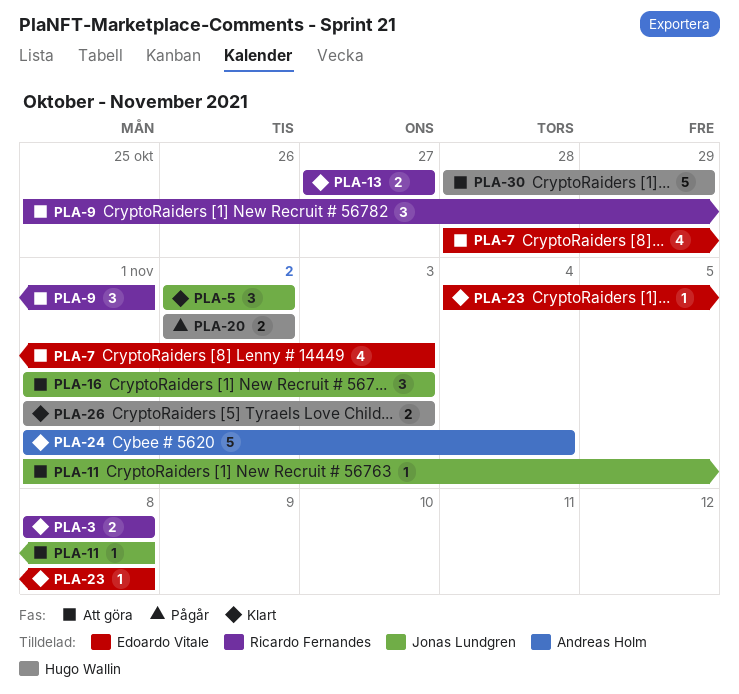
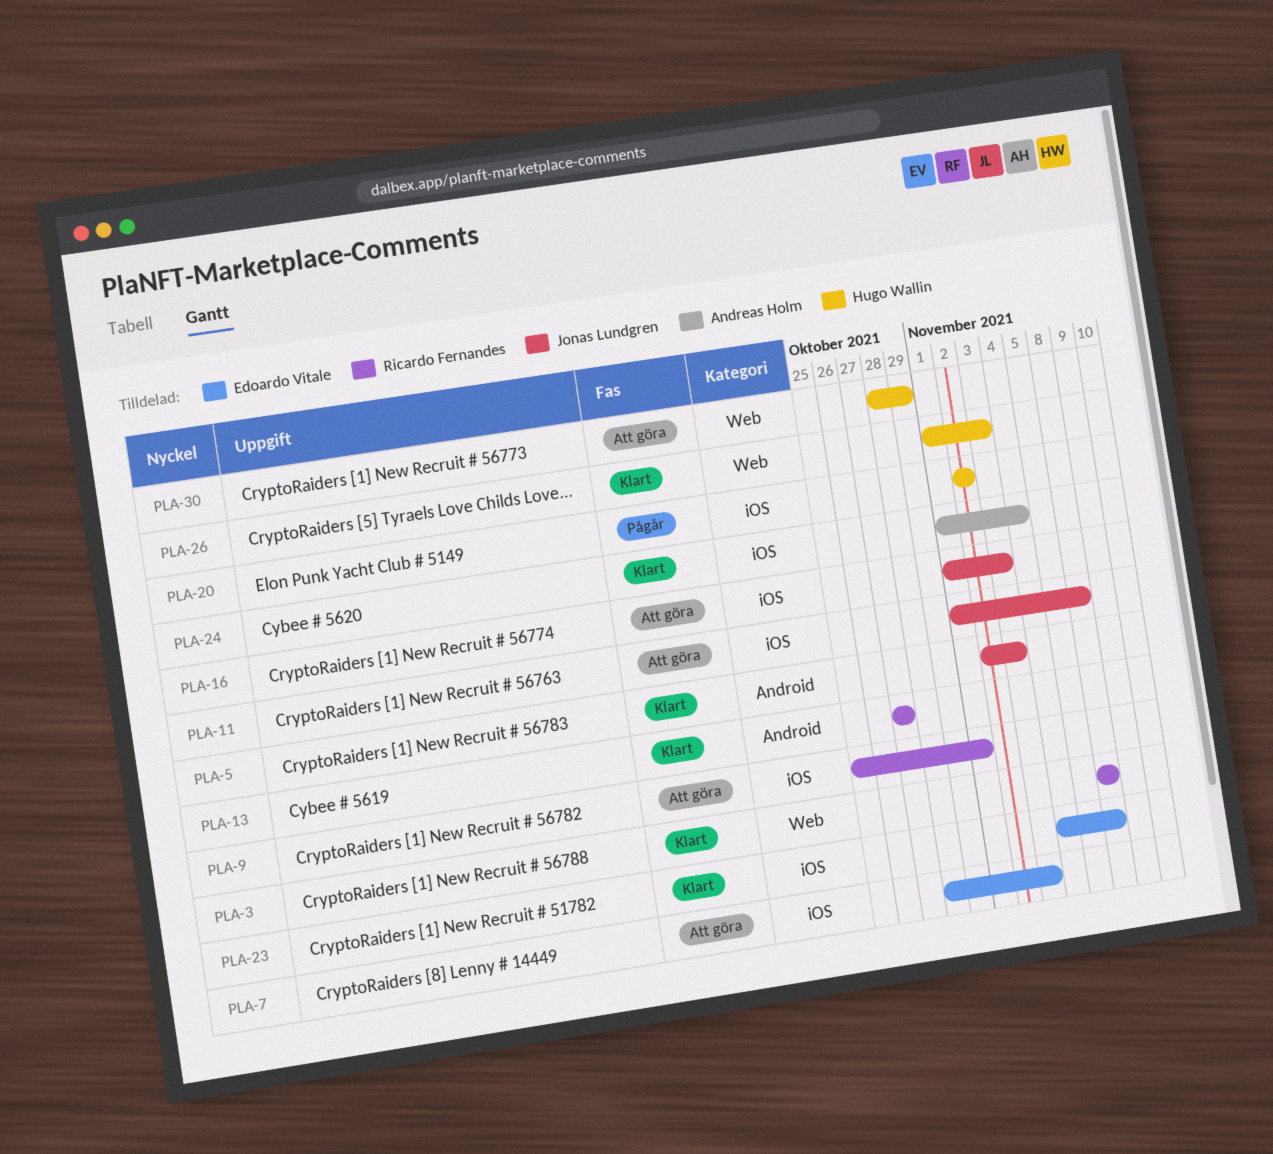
PLA-5, due: Nov 2 -> Nov 3

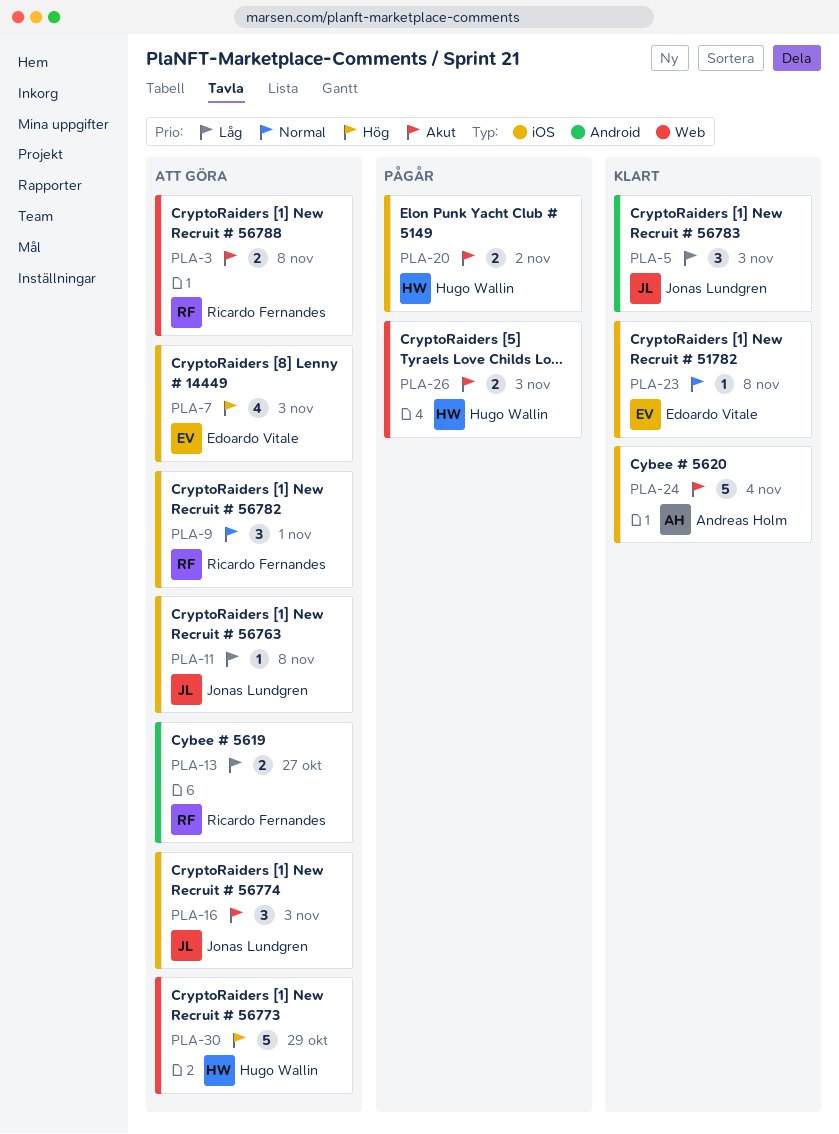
PLA-3, status: Klart -> Att göra
PLA-13, status: Klart -> Att göra
PLA-26, status: Klart -> Pågår

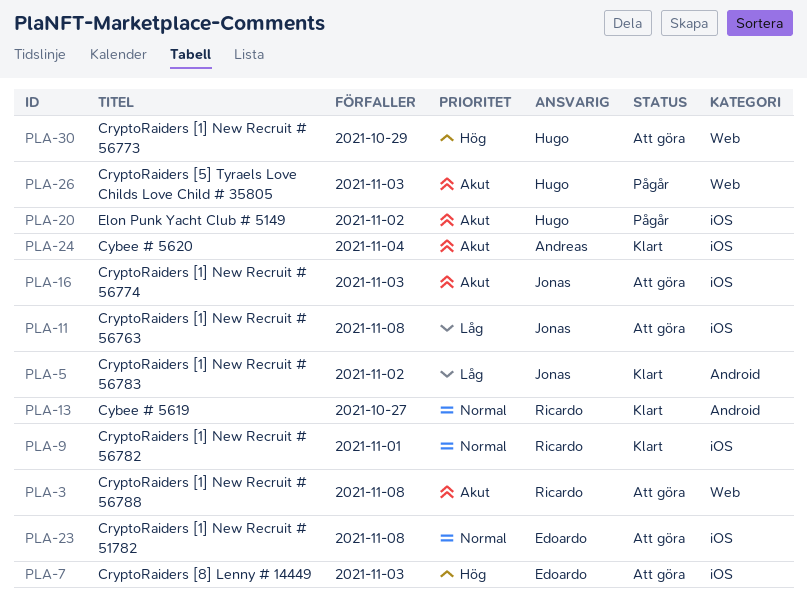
PLA-5, due: Nov 3 -> Nov 2
PLA-9, status: Att göra -> Klart
PLA-13, status: Att göra -> Klart
PLA-13, priority: Låg -> Normal
PLA-23, status: Klart -> Att göra

